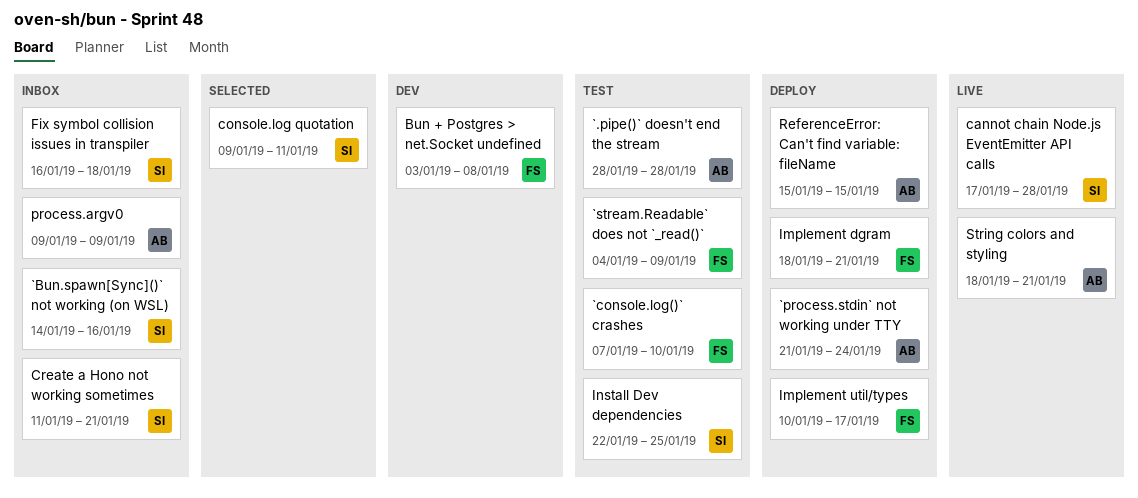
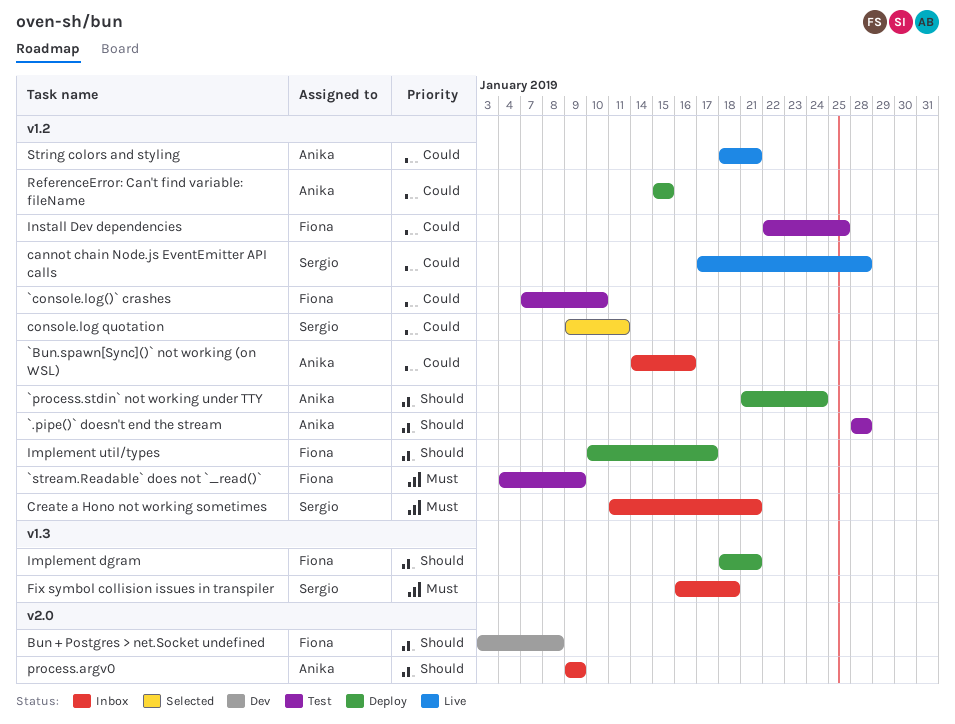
`Bun.spawn[Sync]()` not working (on WSL), owner: Sergio -> Anika
Install Dev dependencies, owner: Sergio -> Fiona

